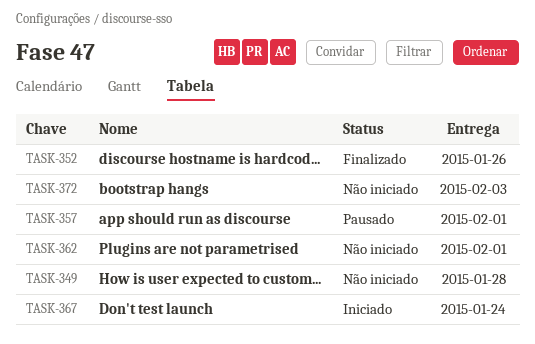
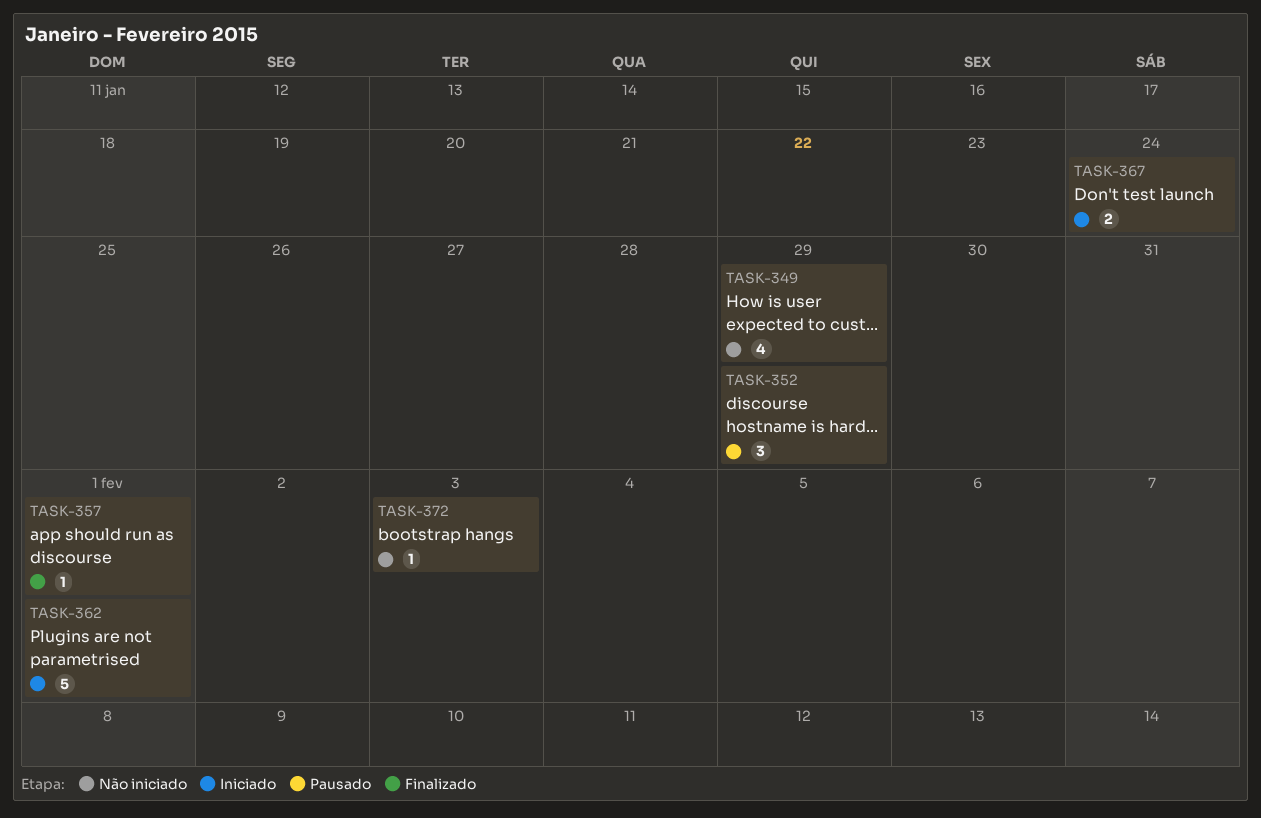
TASK-349, due: Jan 28 -> Jan 29
TASK-352, status: Finalizado -> Pausado
TASK-352, due: Jan 26 -> Jan 29
TASK-357, status: Pausado -> Finalizado
TASK-362, status: Não iniciado -> Iniciado

